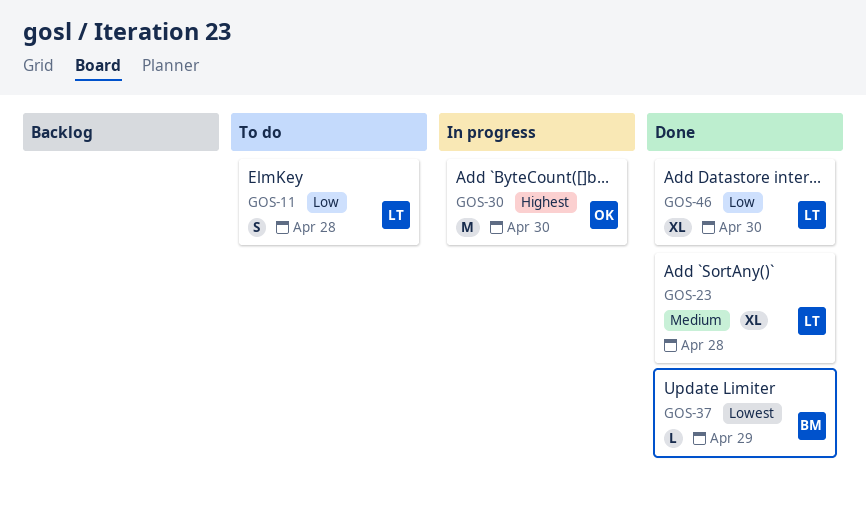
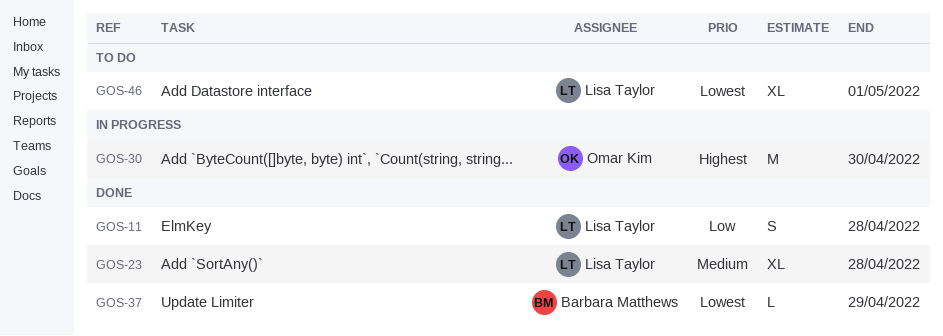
GOS-11, status: To do -> Done
GOS-46, status: Done -> To do
GOS-46, priority: Low -> Lowest
GOS-46, due: Apr 30 -> May 1

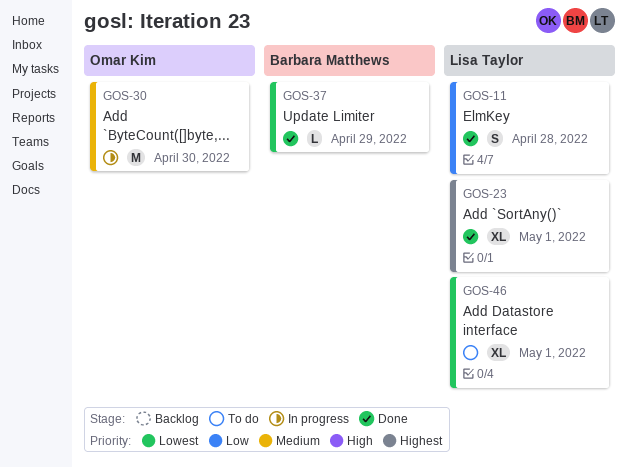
GOS-23, priority: Medium -> Highest
GOS-23, due: Apr 28 -> May 1
GOS-30, priority: Highest -> Medium

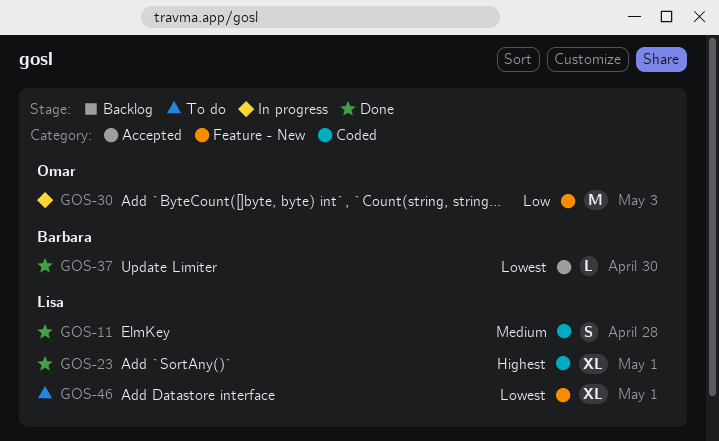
GOS-11, priority: Low -> Medium
GOS-30, priority: Medium -> Low
GOS-30, due: Apr 30 -> May 3
GOS-37, due: Apr 29 -> Apr 30

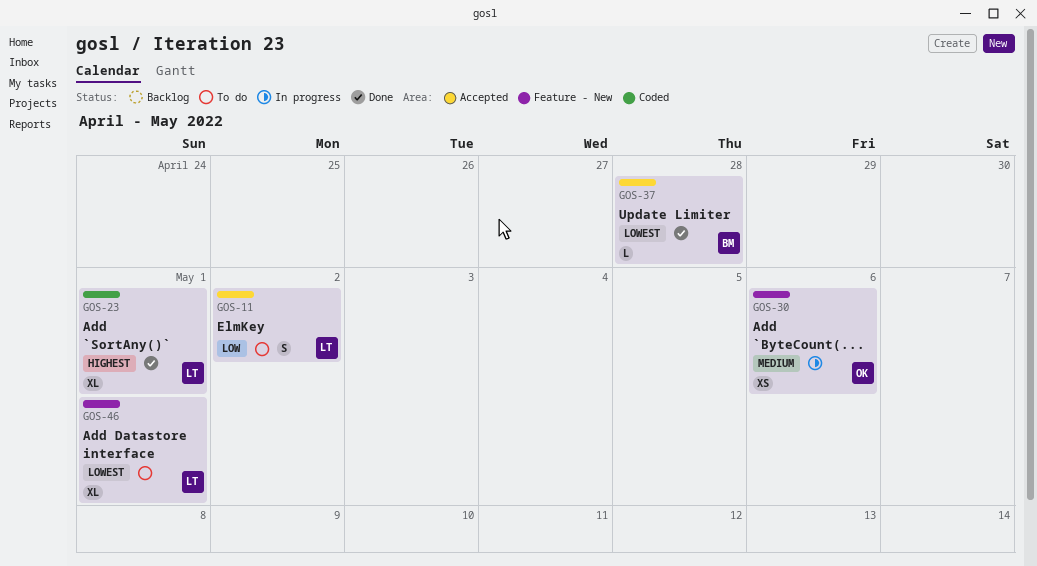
GOS-11, status: Done -> To do
GOS-11, priority: Medium -> Low
GOS-11, label: Coded -> Accepted
GOS-11, due: Apr 28 -> May 2
GOS-30, priority: Low -> Medium
GOS-30, estimate: M -> XS
GOS-30, due: May 3 -> May 6
GOS-37, due: Apr 30 -> Apr 28

